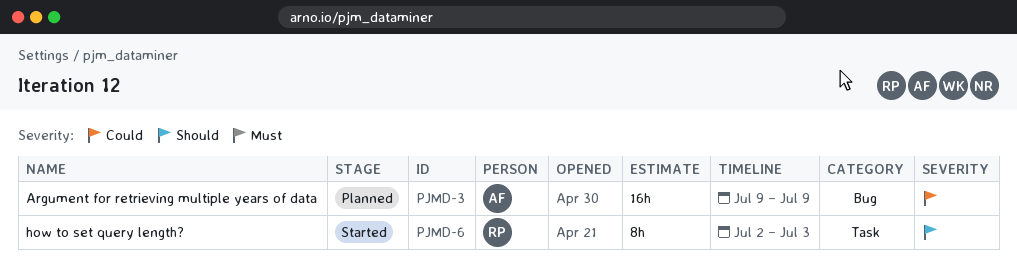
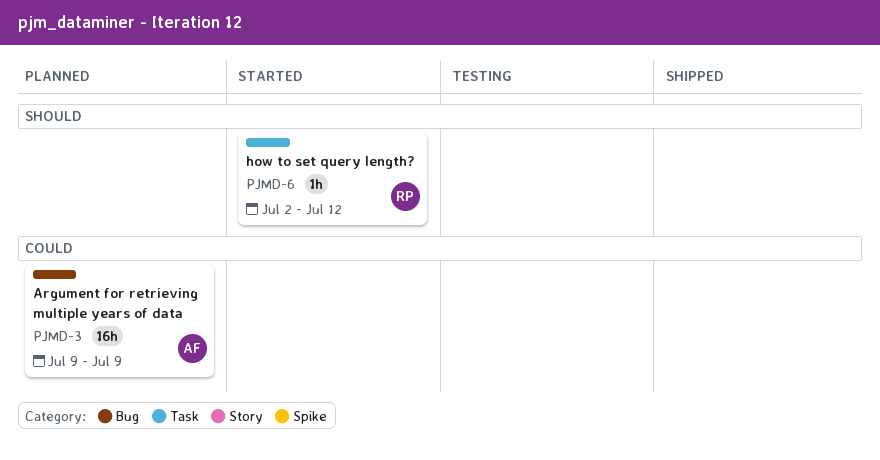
PJMD-6, estimate: 8h -> 1h
PJMD-6, due: Jul 3 -> Jul 12

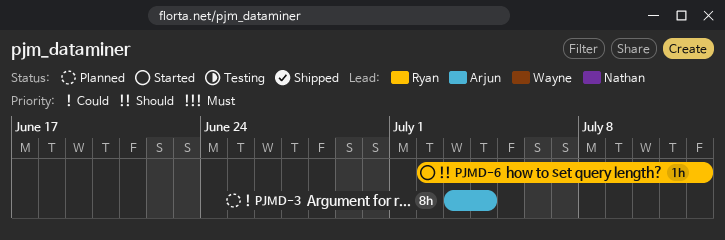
PJMD-3, estimate: 16h -> 8h
PJMD-3, start: Jul 9 -> Jul 3
PJMD-3, due: Jul 9 -> Jul 4

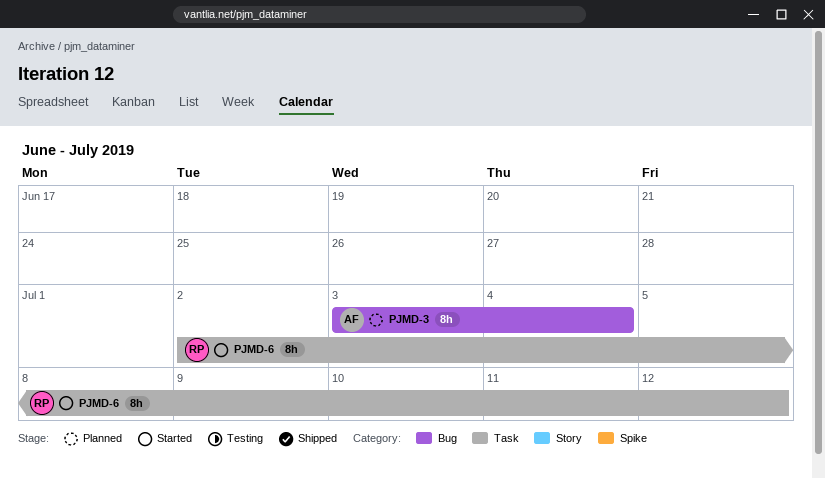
PJMD-6, estimate: 1h -> 8h

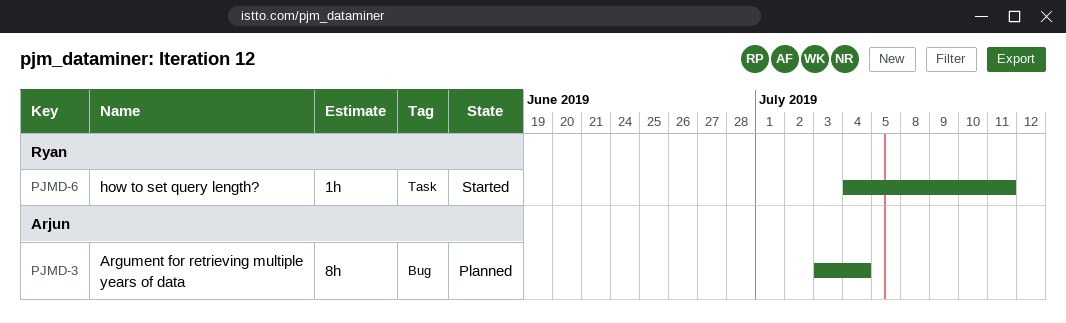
PJMD-6, estimate: 8h -> 1h
PJMD-6, start: Jul 2 -> Jul 4
PJMD-6, due: Jul 12 -> Jul 11

